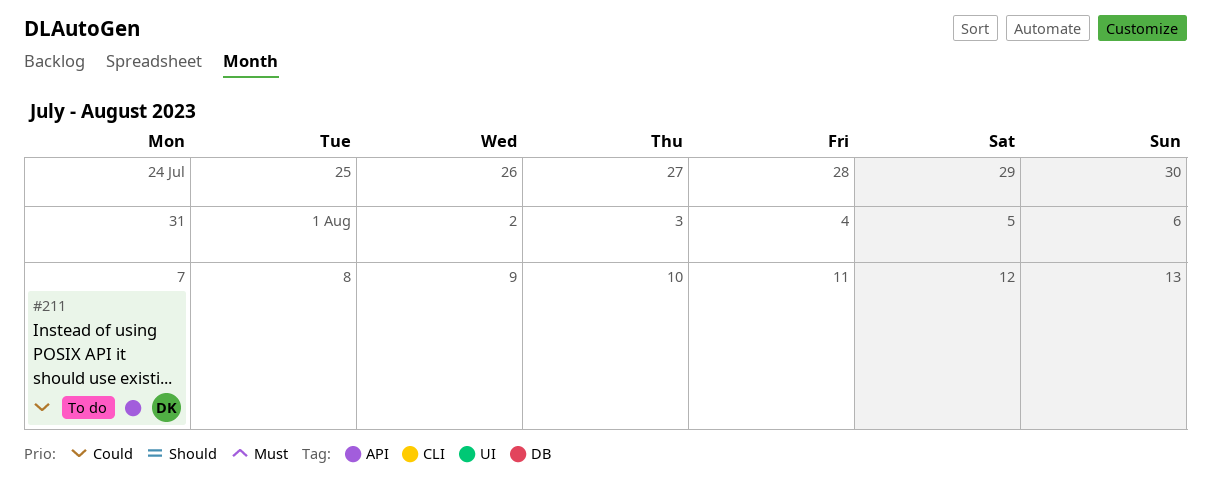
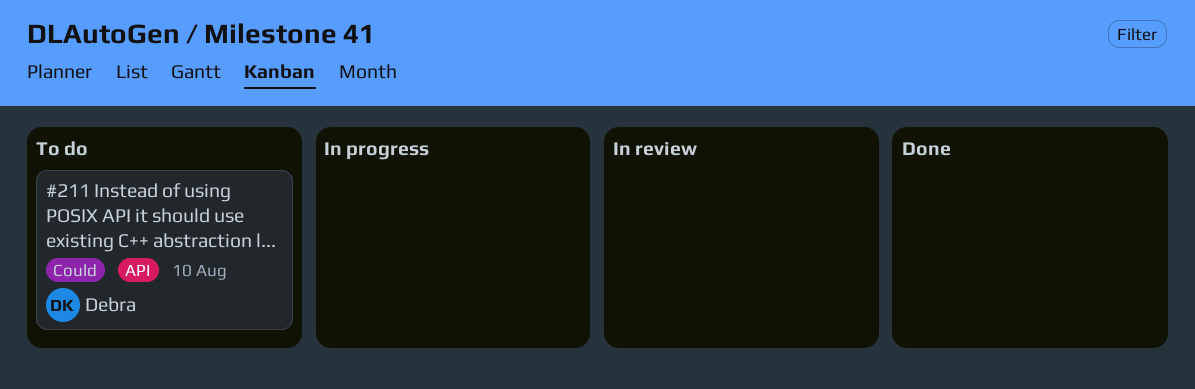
#211, due: Aug 7 -> Aug 10

